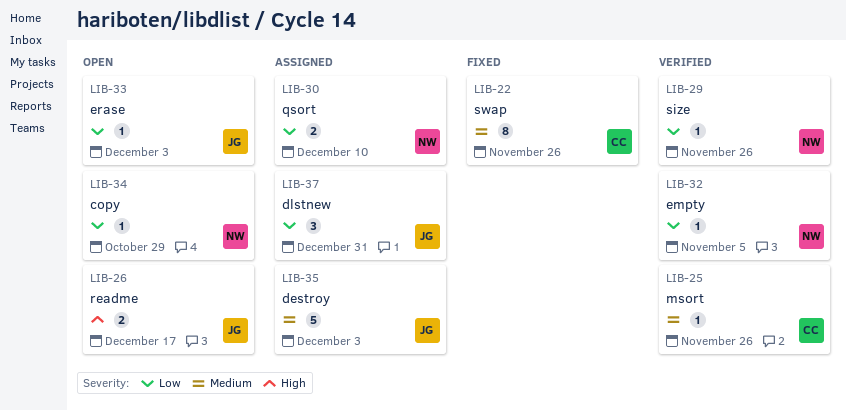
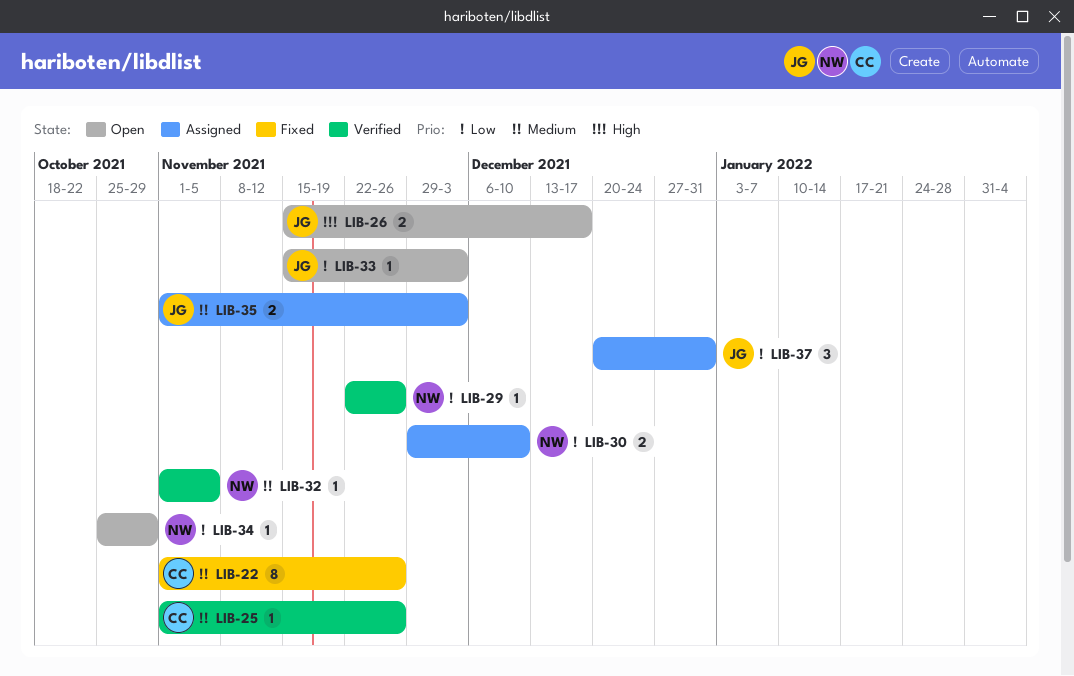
LIB-32, priority: Low -> Medium
LIB-35, estimate: 5 -> 2

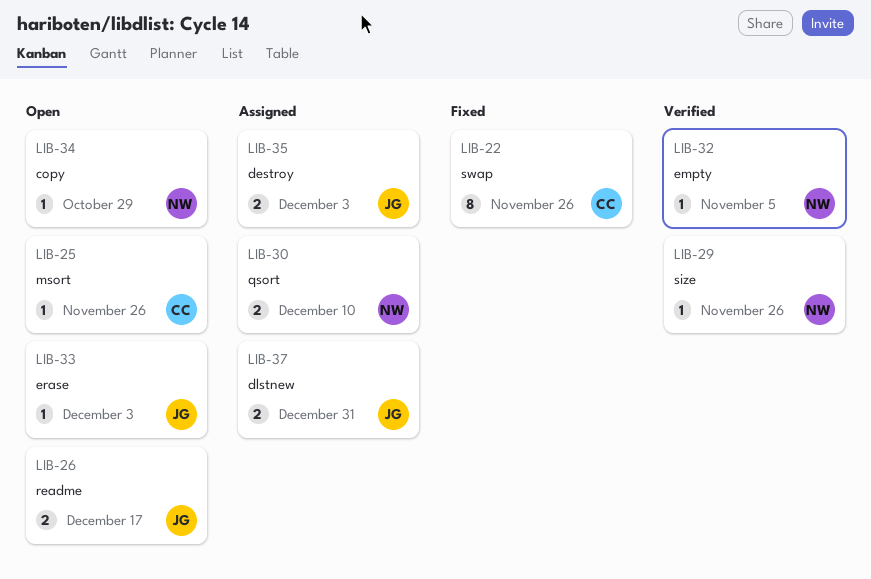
LIB-25, status: Verified -> Open
LIB-37, estimate: 3 -> 2

